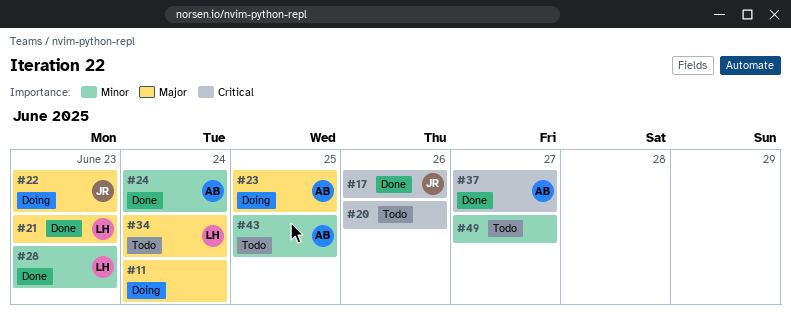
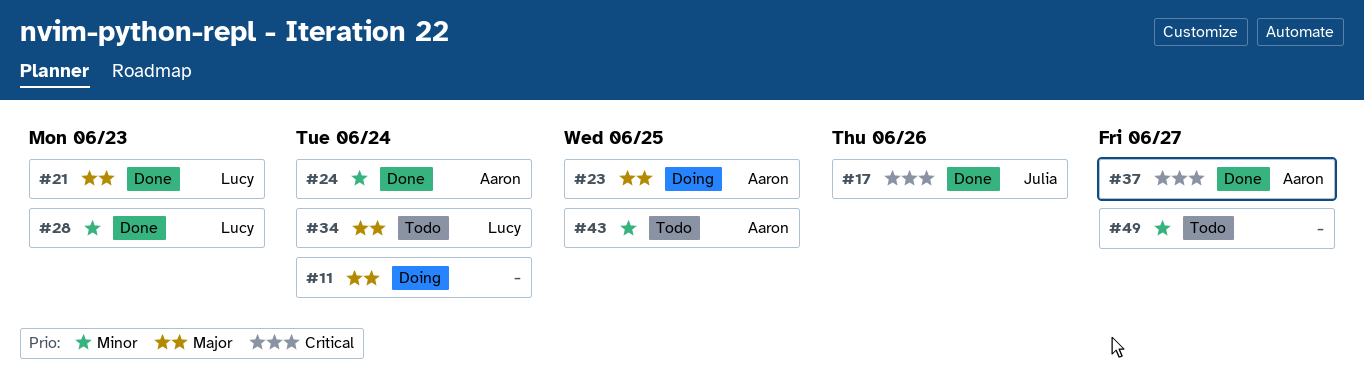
#20: present -> none
#22: present -> none

